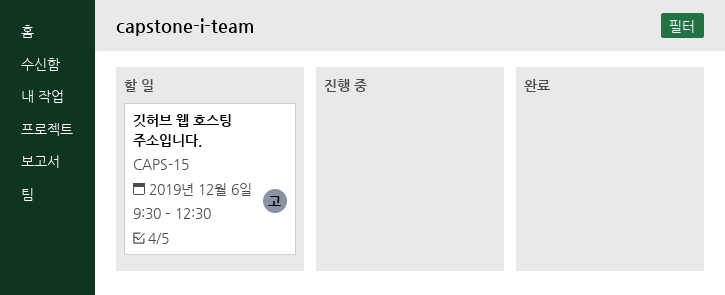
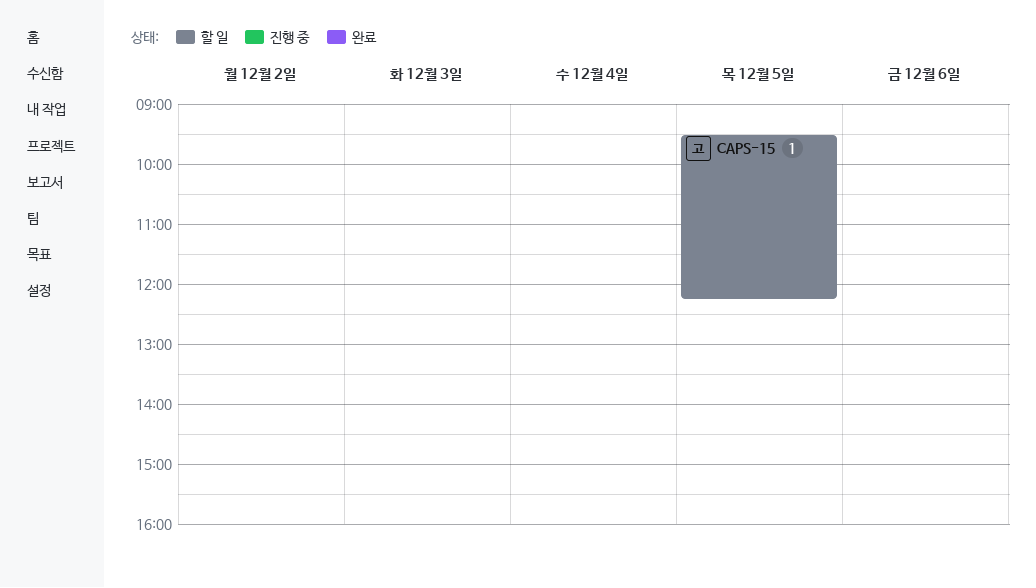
CAPS-15, day: Dec 6 -> Dec 5
CAPS-15, ends: 12:30 -> 12:15

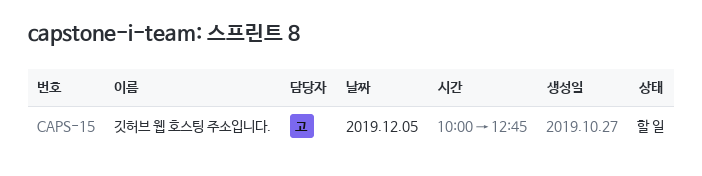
CAPS-15, begins: 09:30 -> 10:00
CAPS-15, ends: 12:15 -> 12:45

